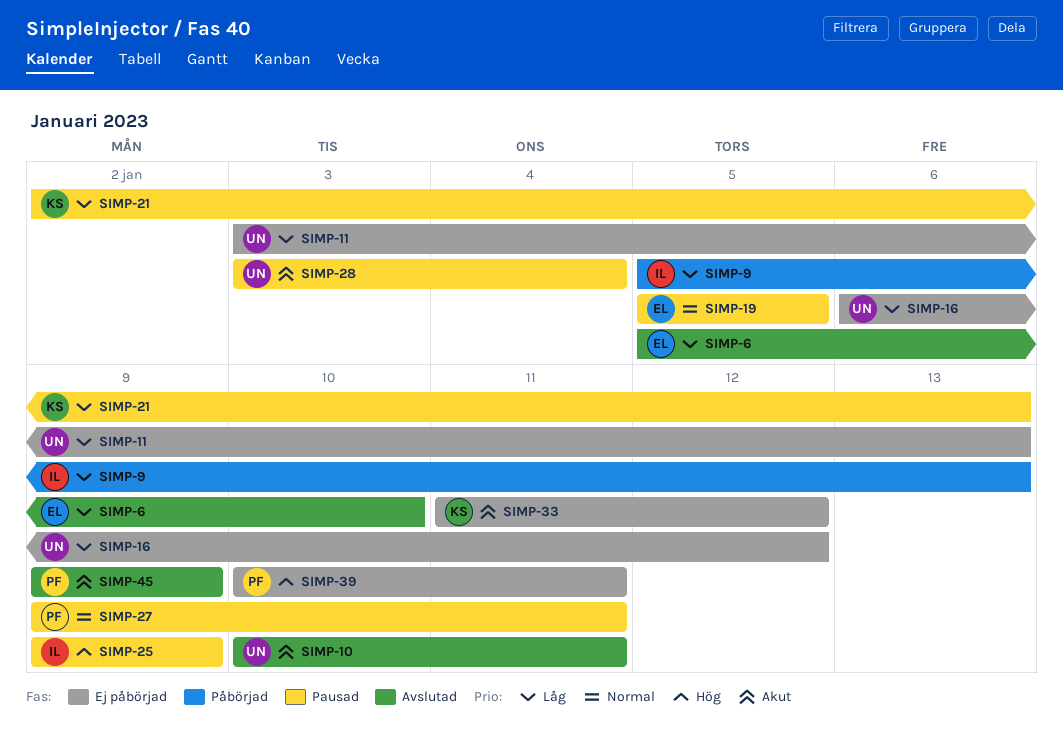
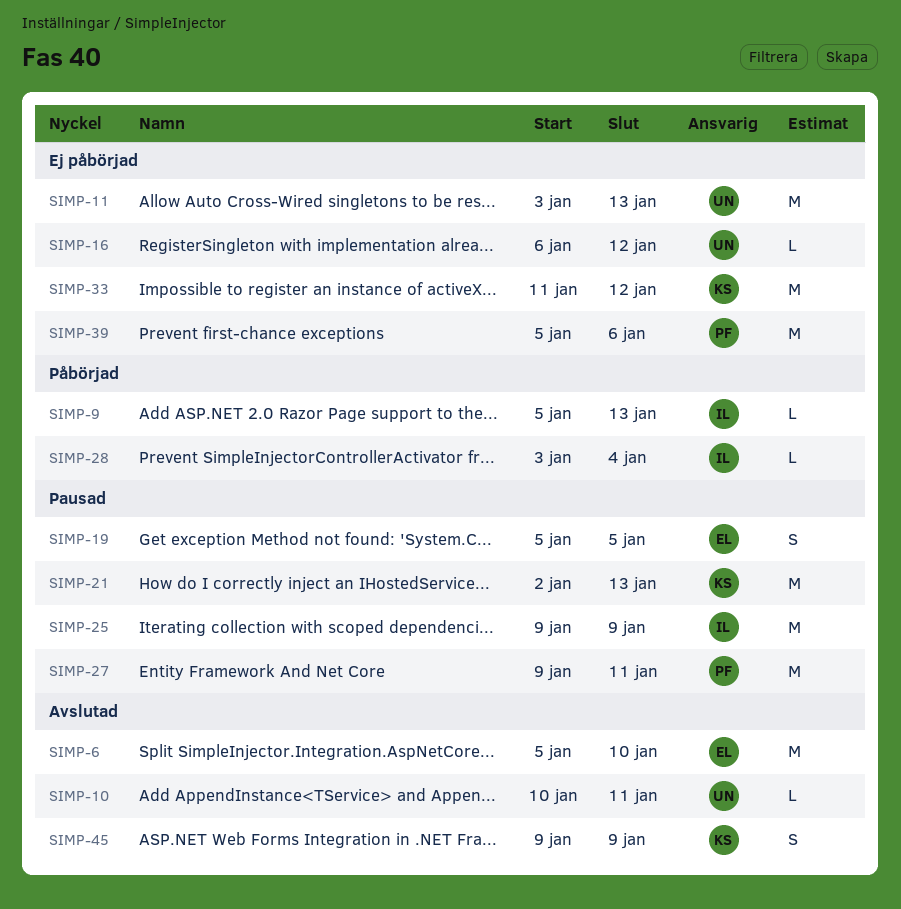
SIMP-28, status: Pausad -> Påbörjad
SIMP-28, owner: UN -> IL
SIMP-39, start: Jan 10 -> Jan 5
SIMP-39, due: Jan 11 -> Jan 6
SIMP-45, owner: PF -> KS

